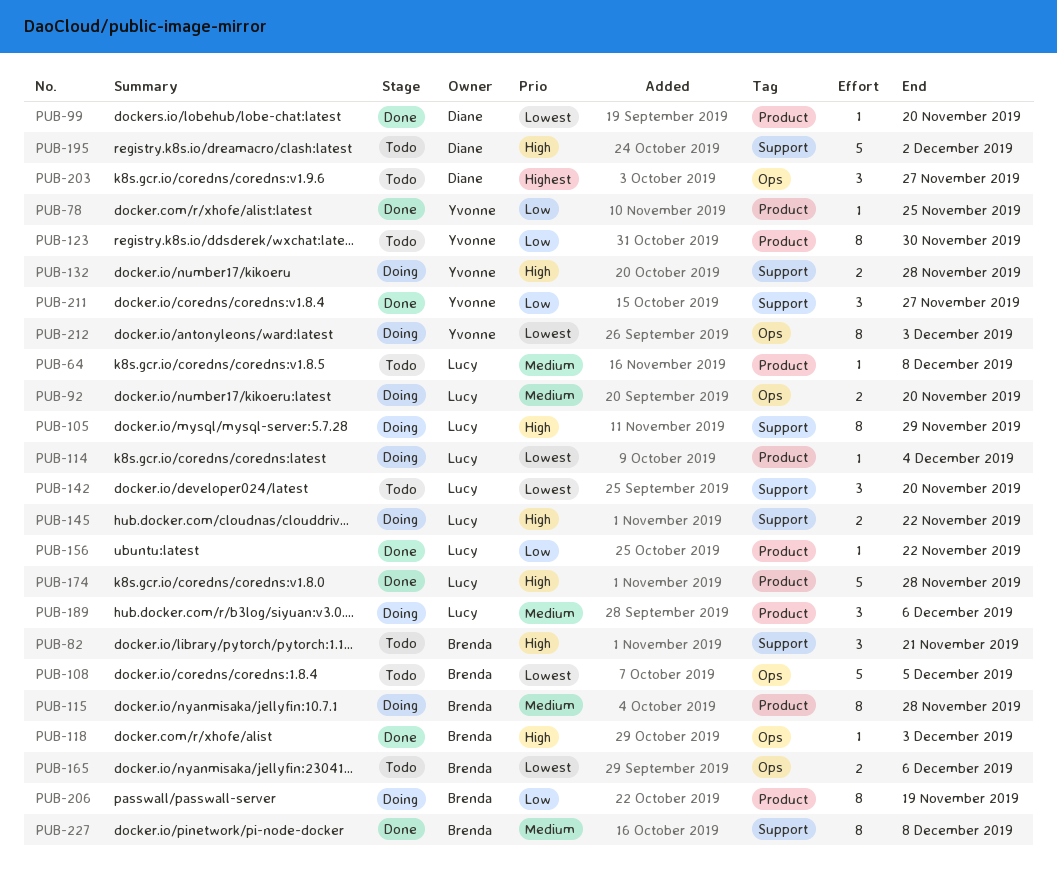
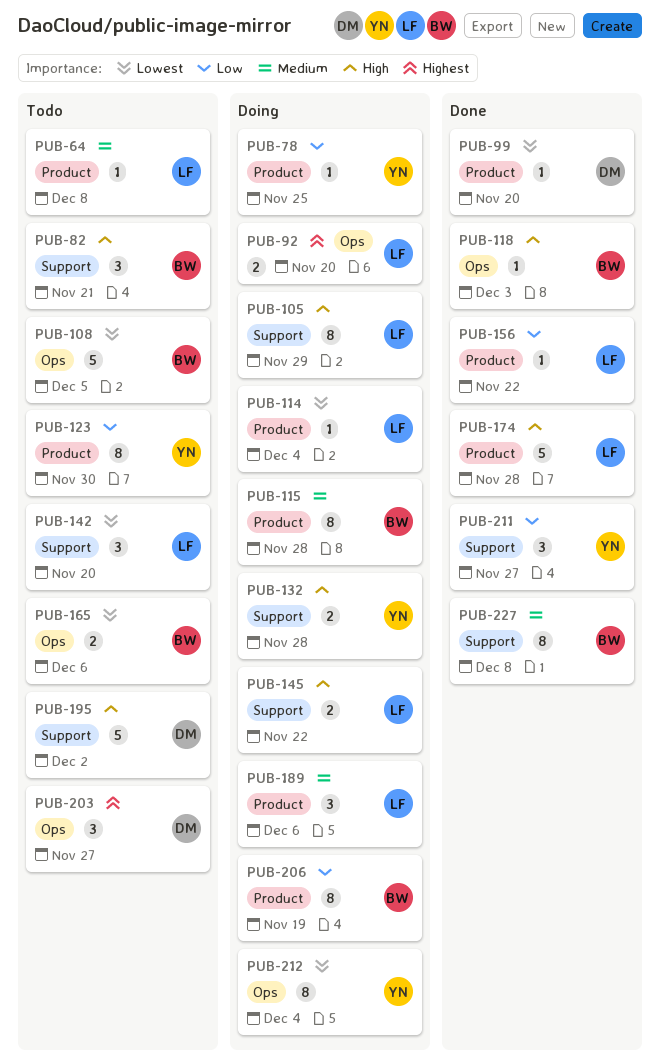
PUB-78, status: Done -> Doing
PUB-92, priority: Medium -> Highest
PUB-212, due: Dec 3 -> Dec 4

